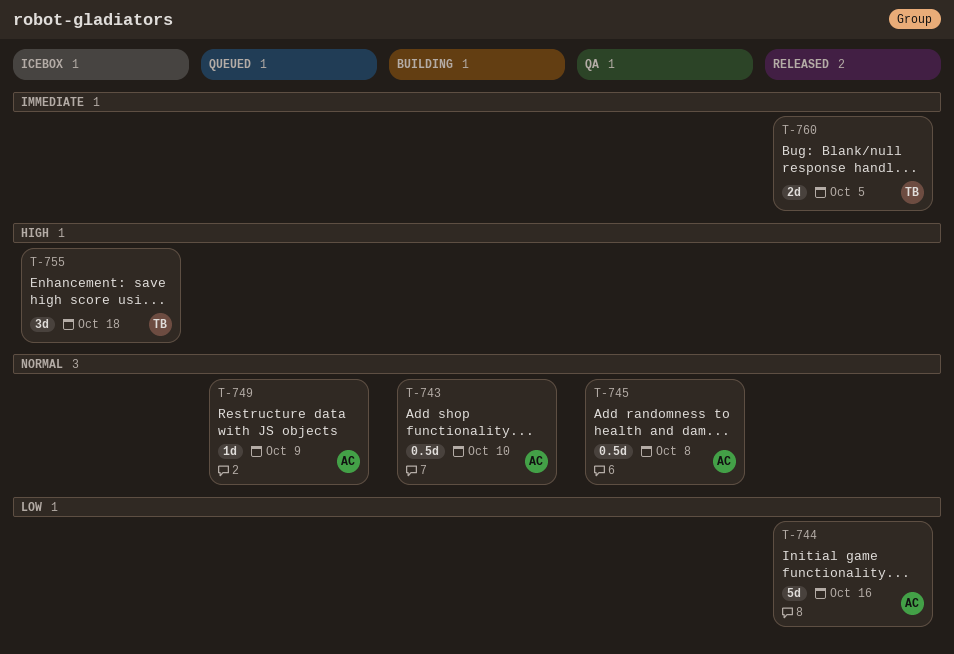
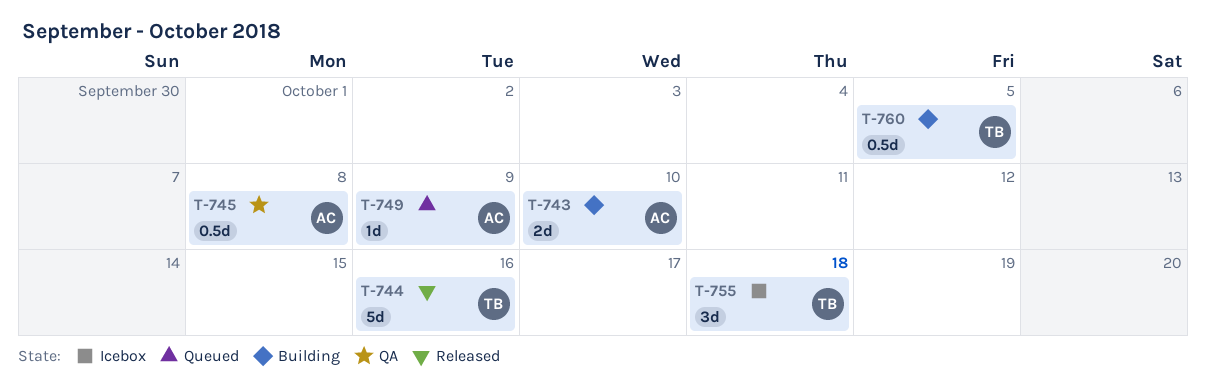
T-743, estimate: 0.5d -> 2d
T-744, owner: AC -> TB
T-760, status: Released -> Building
T-760, estimate: 2d -> 0.5d

